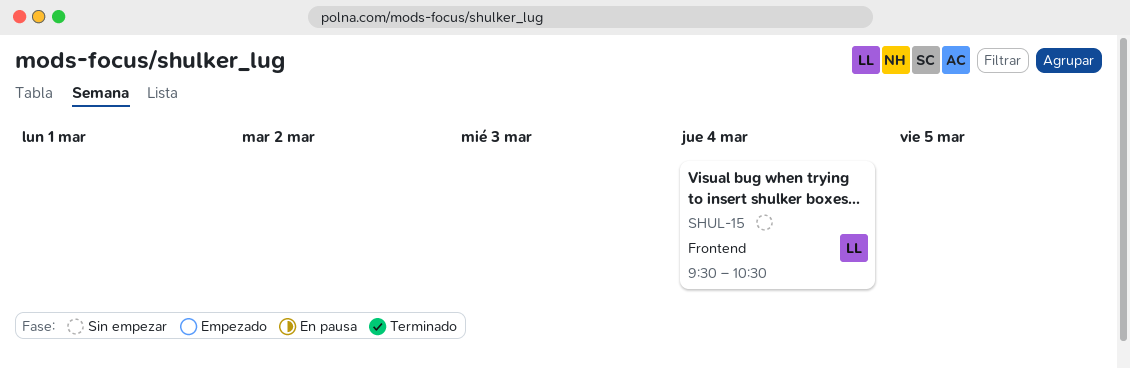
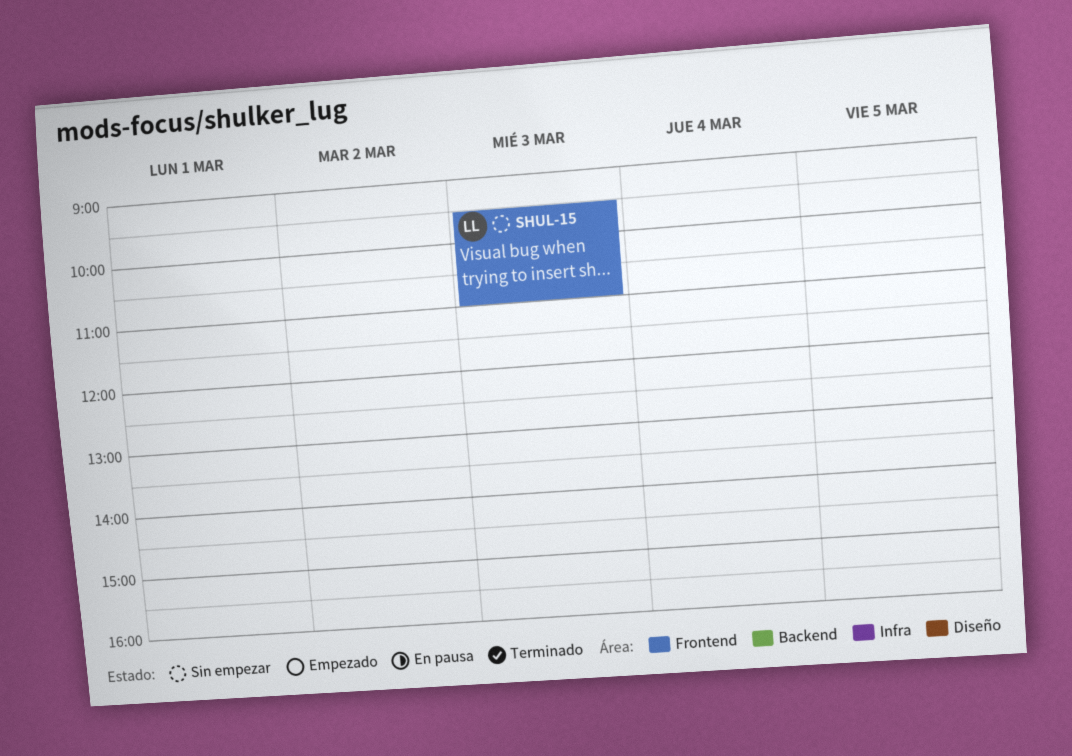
SHUL-15, day: Mar 4 -> Mar 3
SHUL-15, ends: 10:30 -> 11:00

